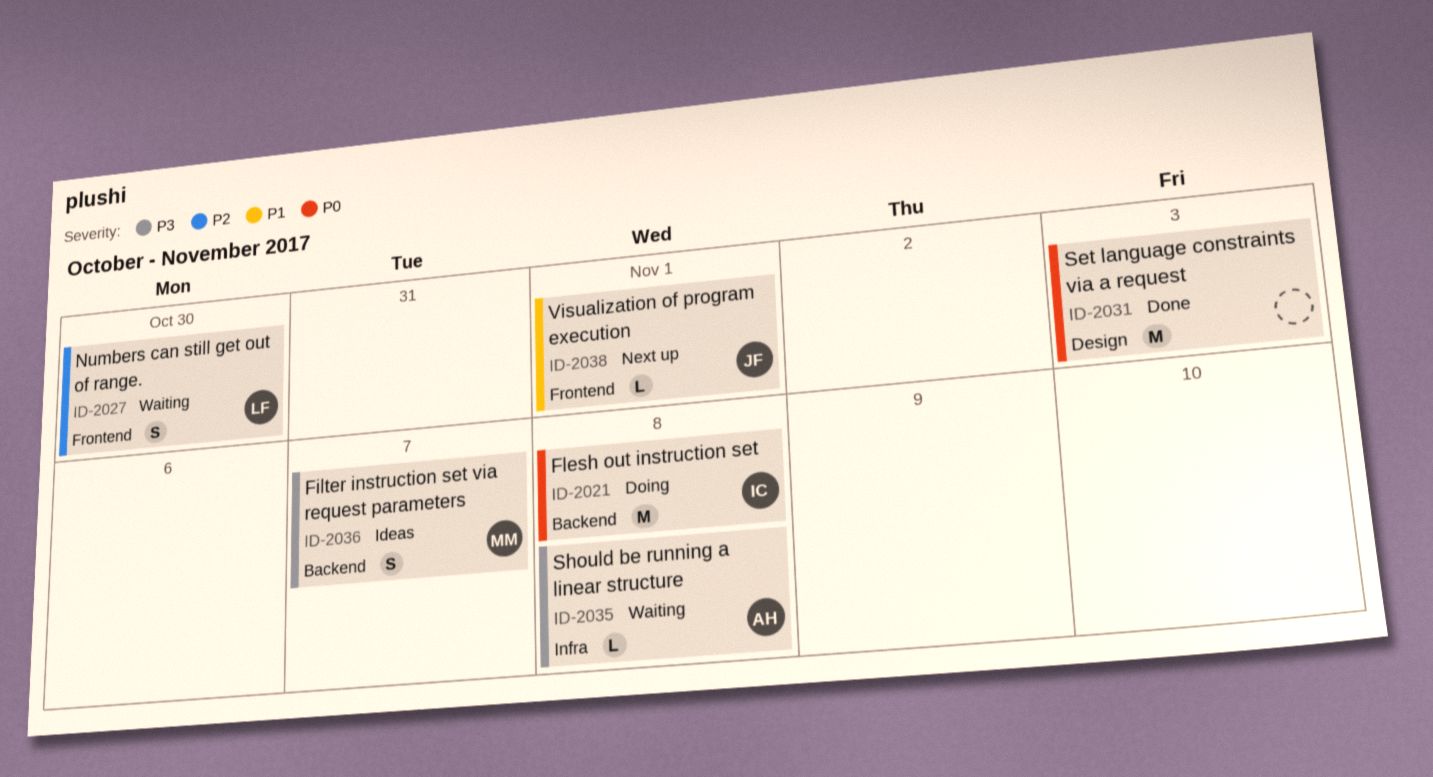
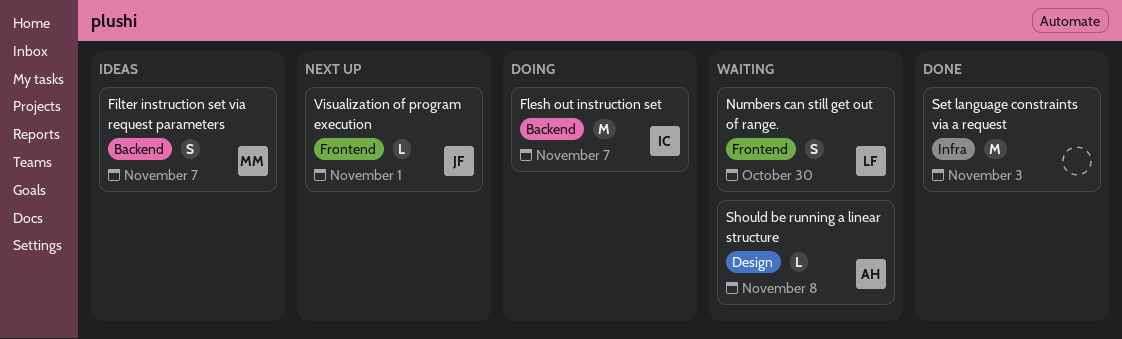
Flesh out instruction set, due: Nov 8 -> Nov 7
Set language constraints via a request, label: Design -> Infra
Should be running a linear structure, label: Infra -> Design

